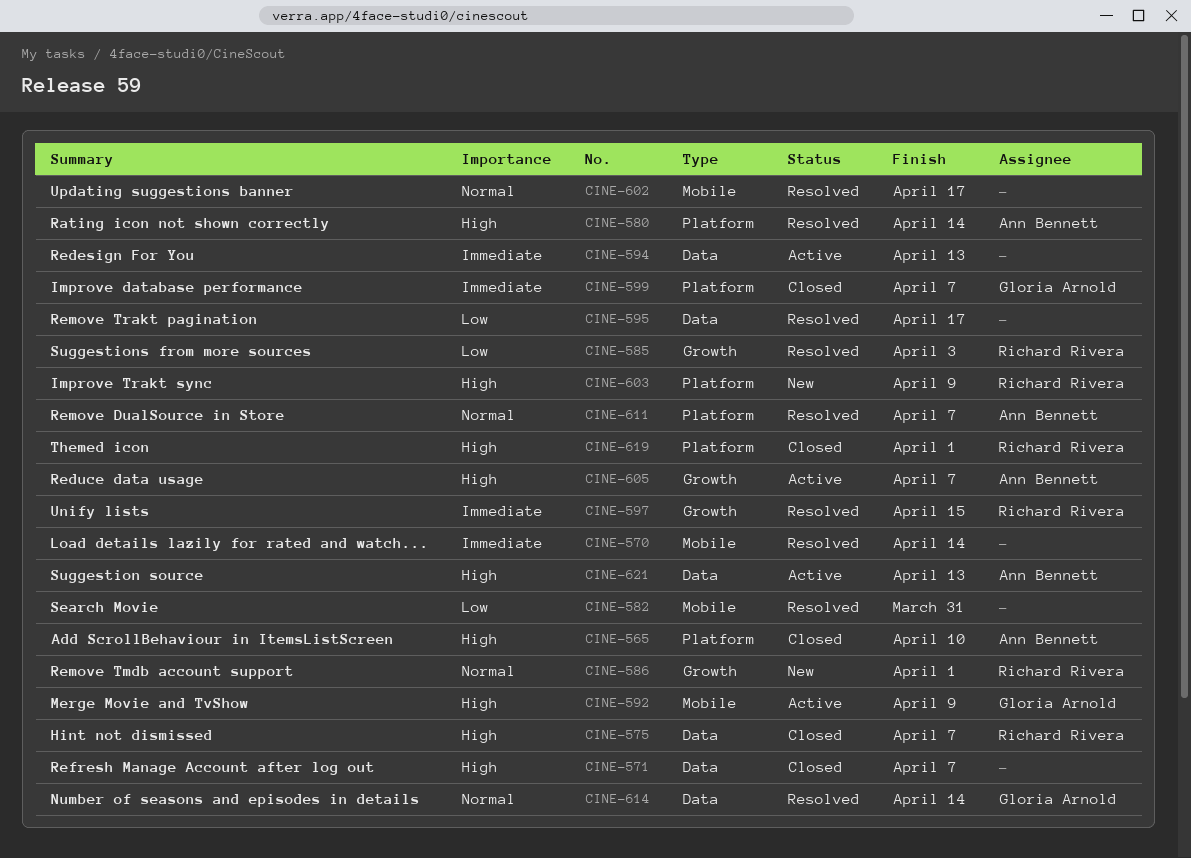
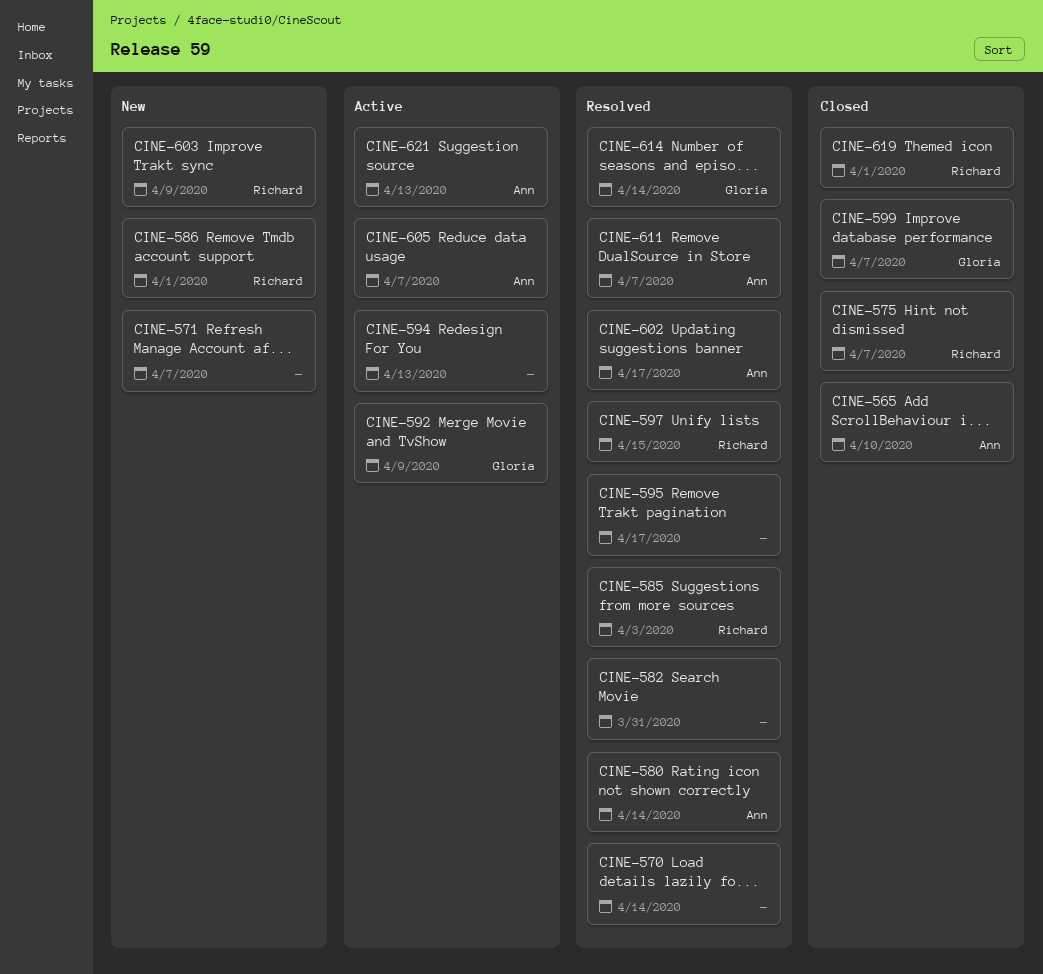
CINE-571, status: Closed -> New
CINE-602, owner: none -> Ann Bennett

